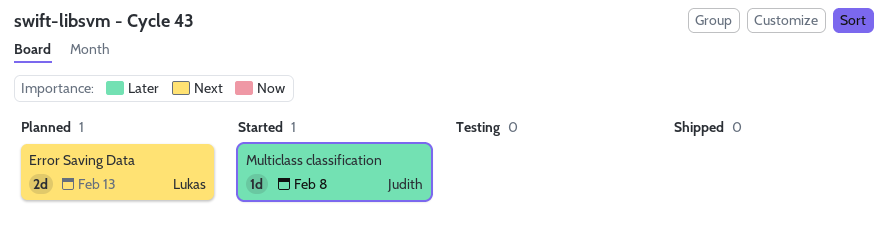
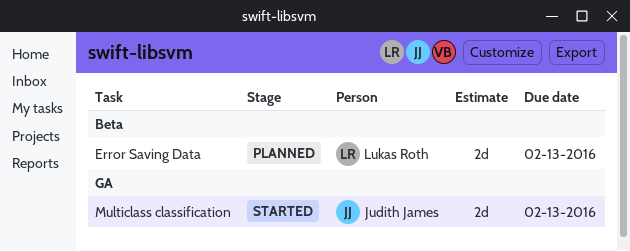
Multiclass classification, estimate: 1d -> 2d
Multiclass classification, due: Feb 8 -> Feb 13

